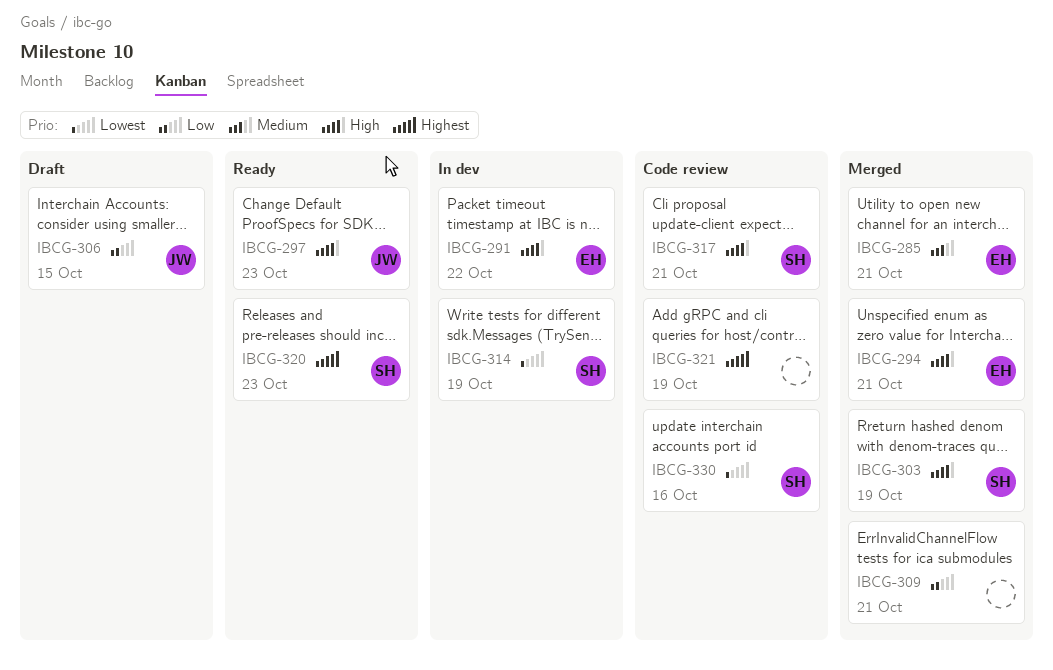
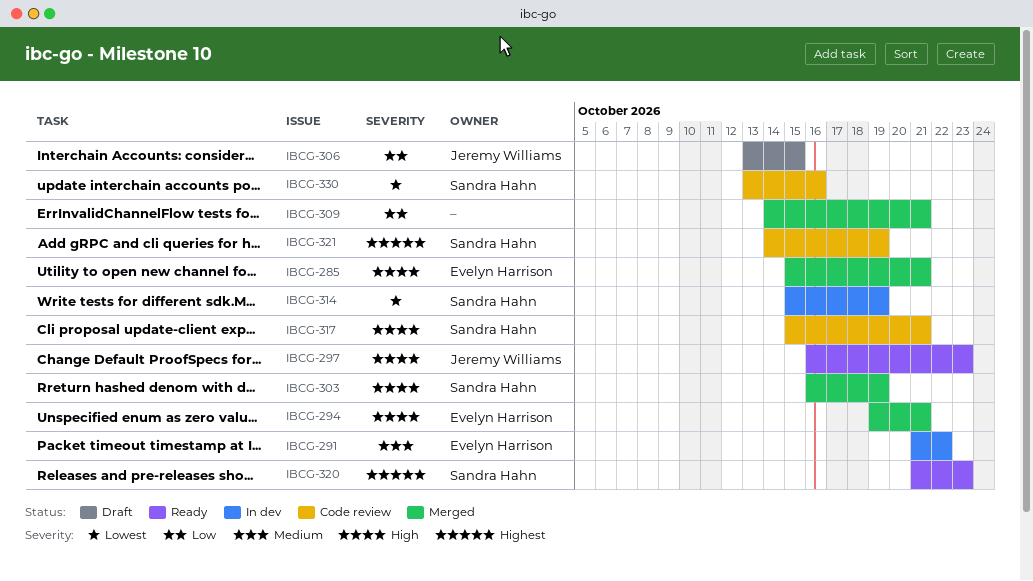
IBCG-285, priority: Medium -> High
IBCG-291, priority: High -> Medium
IBCG-321, owner: none -> Sandra Hahn

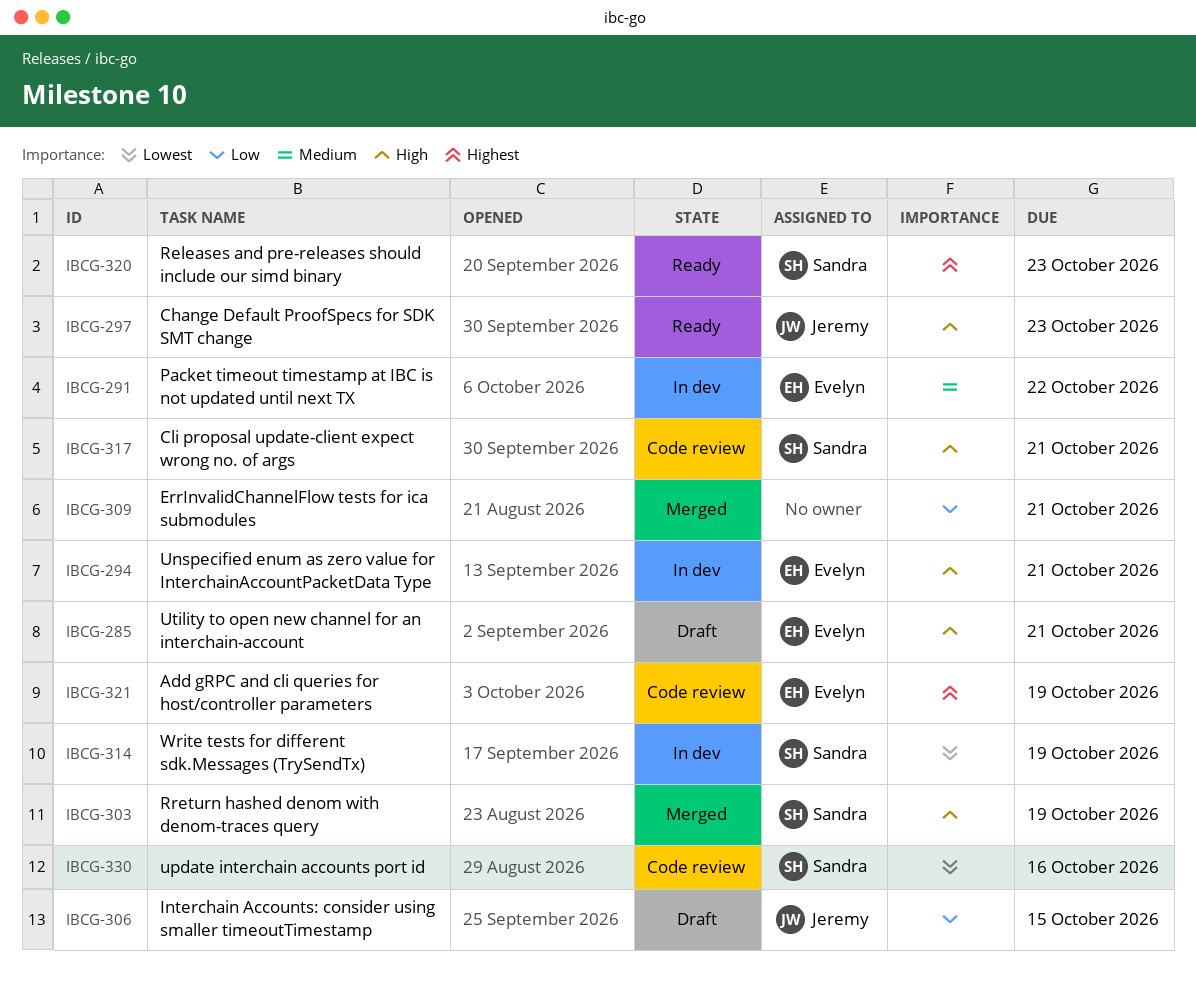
IBCG-285, status: Merged -> Draft
IBCG-294, status: Merged -> In dev
IBCG-321, owner: Sandra Hahn -> Evelyn Harrison

